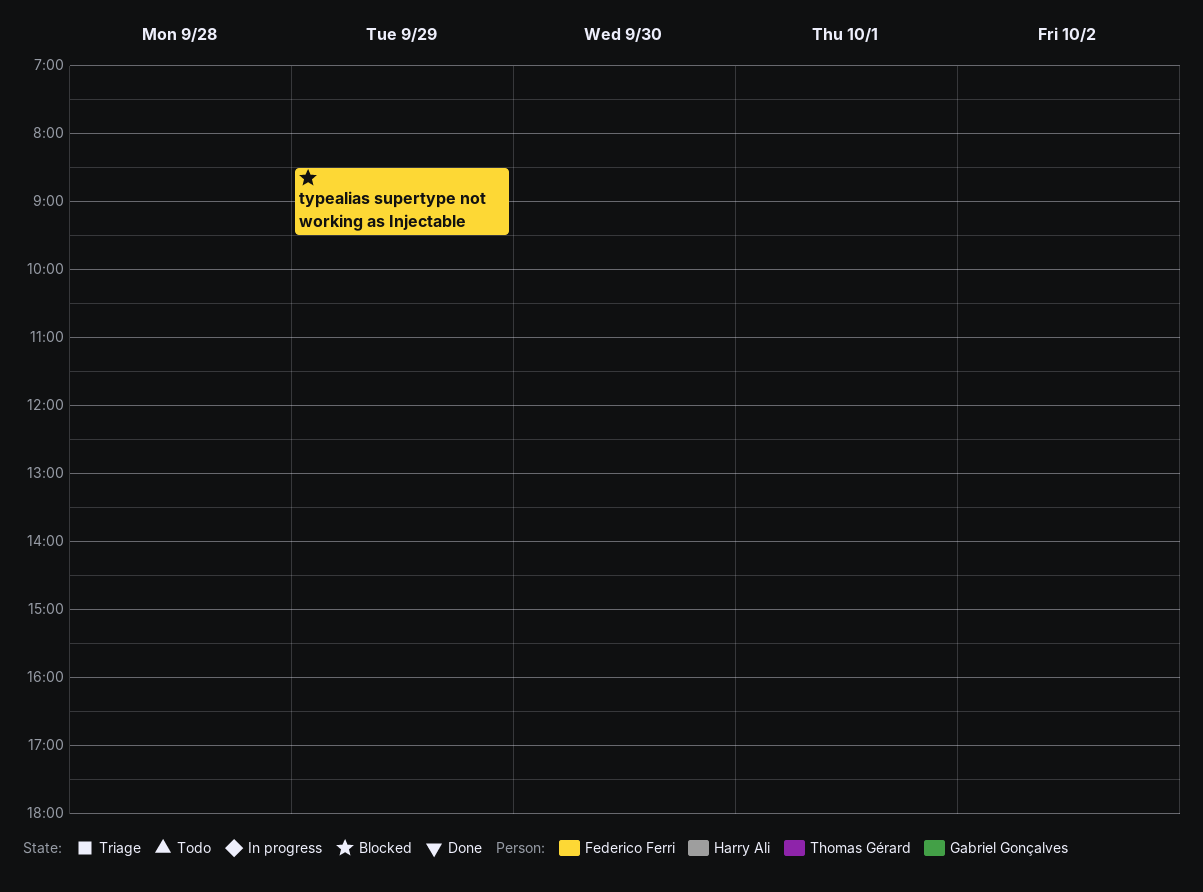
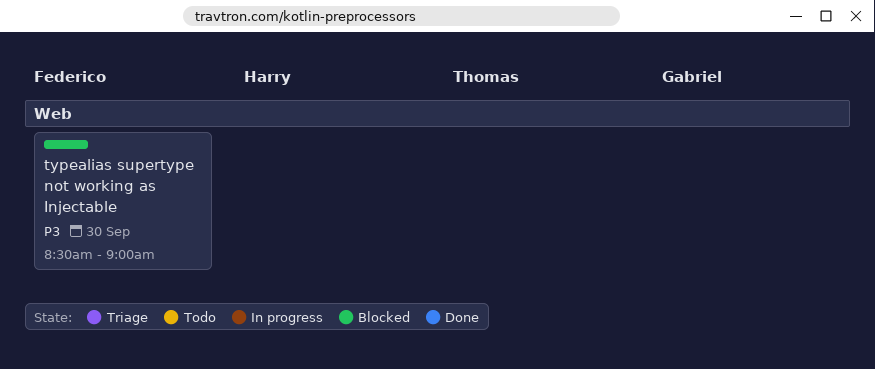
typealias supertype not working as Injectable, day: Sep 29 -> Sep 30
typealias supertype not working as Injectable, ends: 09:30 -> 09:00

